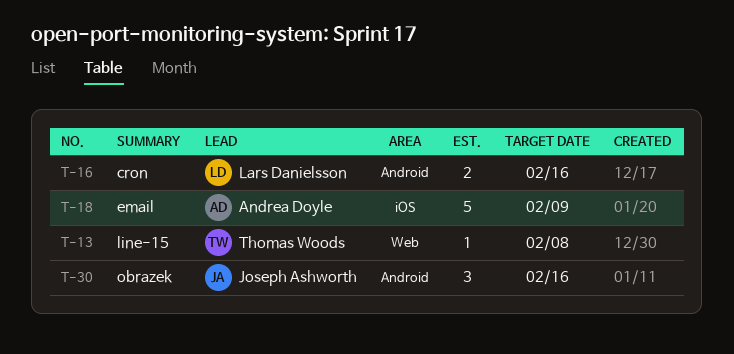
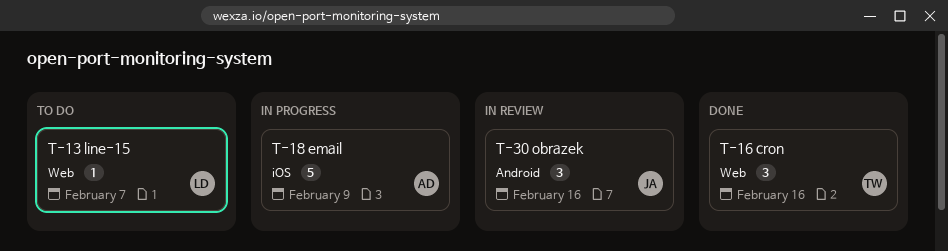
T-13, owner: Thomas Woods -> Lars Danielsson
T-13, due: Feb 8 -> Feb 7
T-16, owner: Lars Danielsson -> Thomas Woods
T-16, label: Android -> Web
T-16, estimate: 2 -> 3

